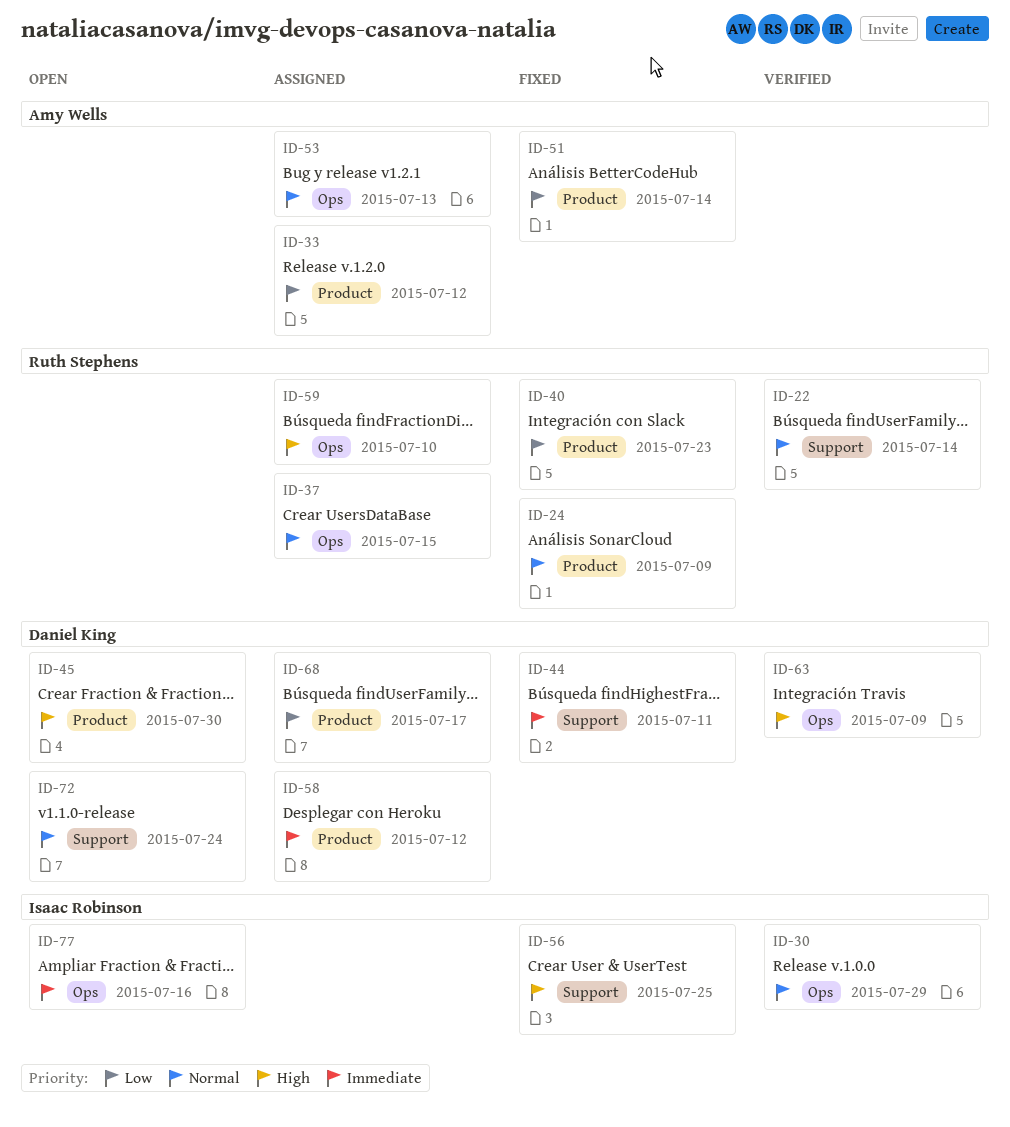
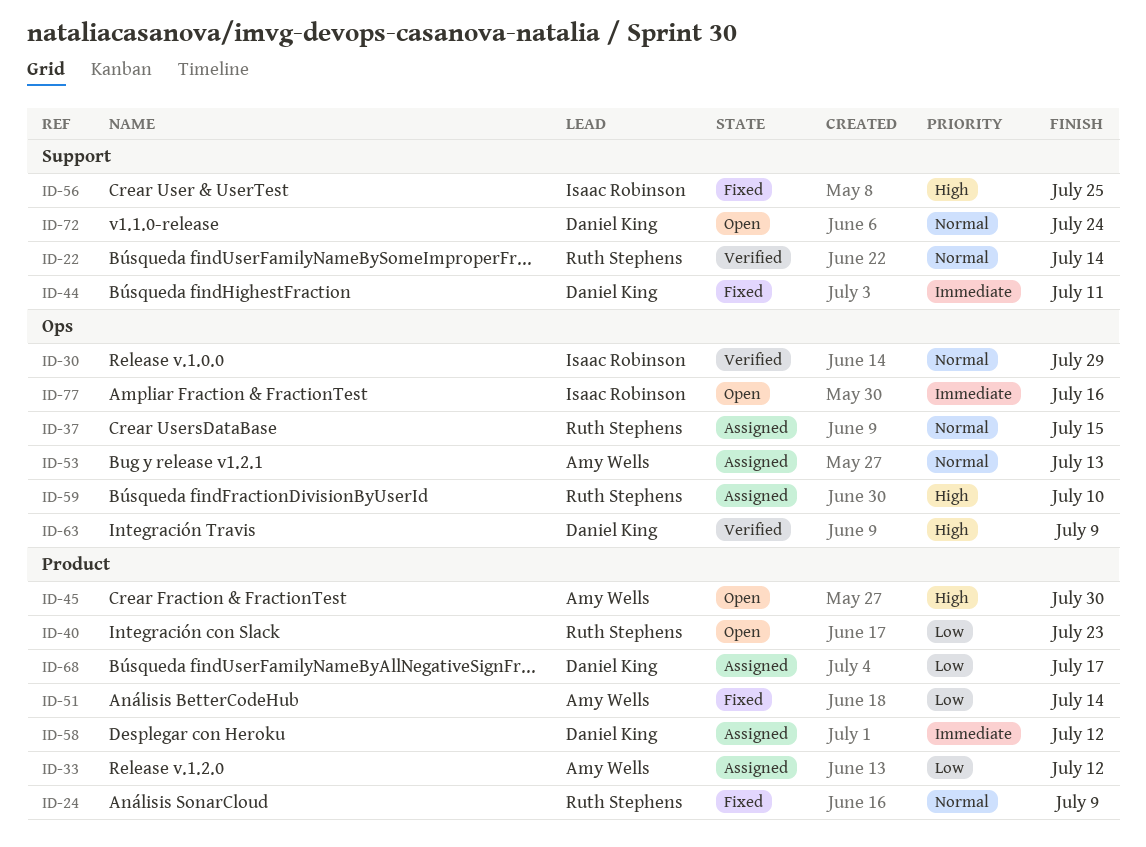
ID-40, status: Fixed -> Open
ID-45, owner: Daniel King -> Amy Wells

